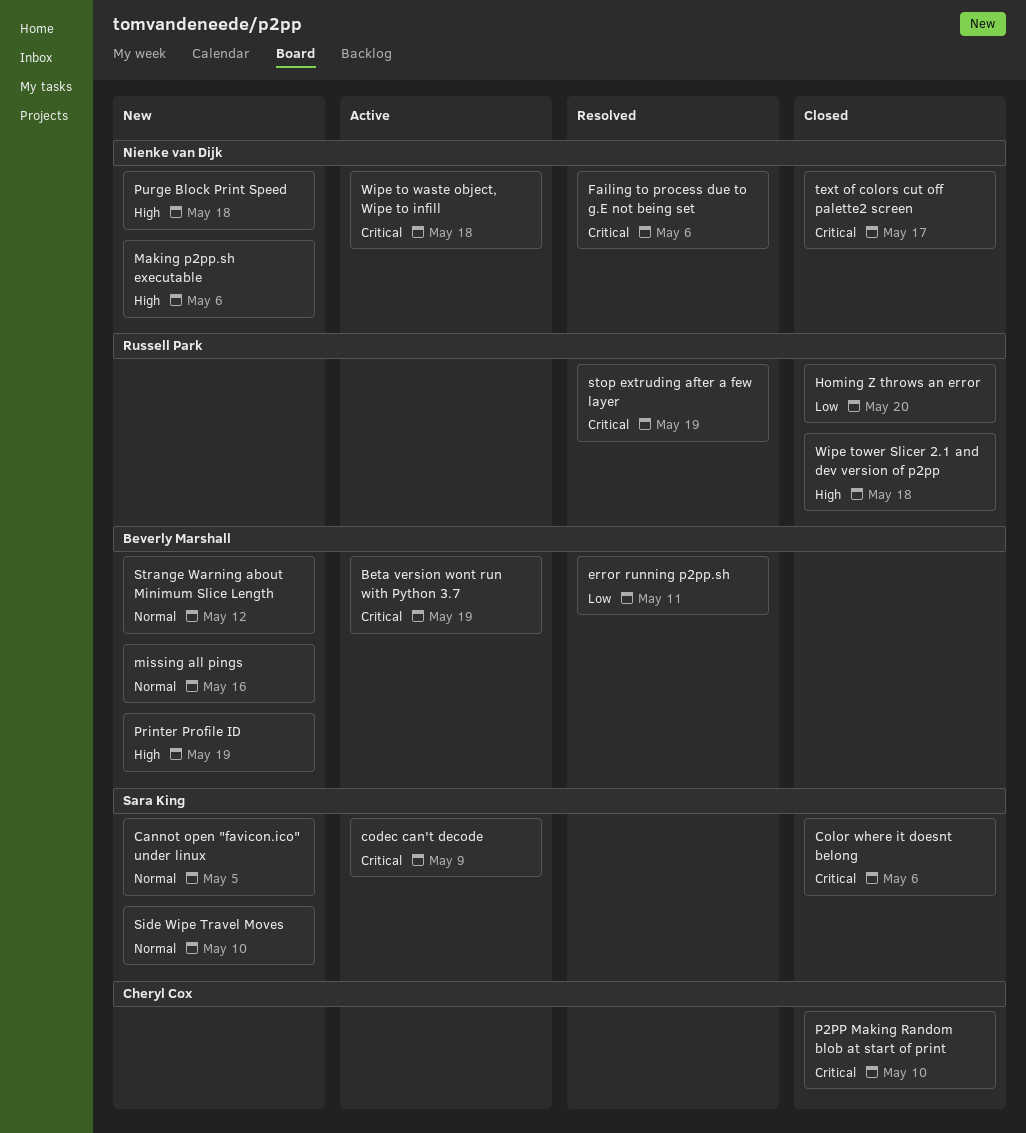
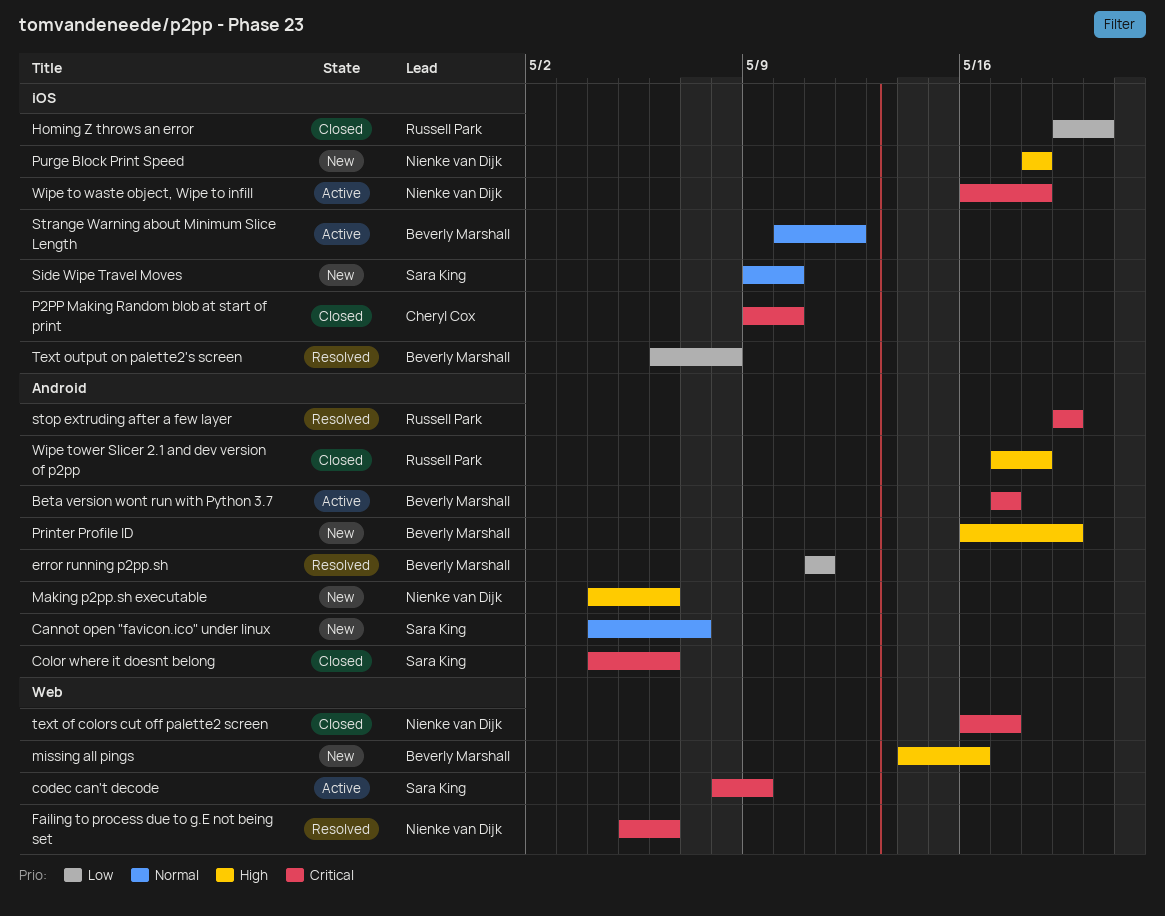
Beta version wont run with Python 3.7, due: May 19 -> May 17
Cannot open "favicon.ico" under linux, due: May 5 -> May 7
missing all pings, priority: Normal -> High
Strange Warning about Minimum Slice Length, status: New -> Active
Text output on palette2's screen: none -> present

